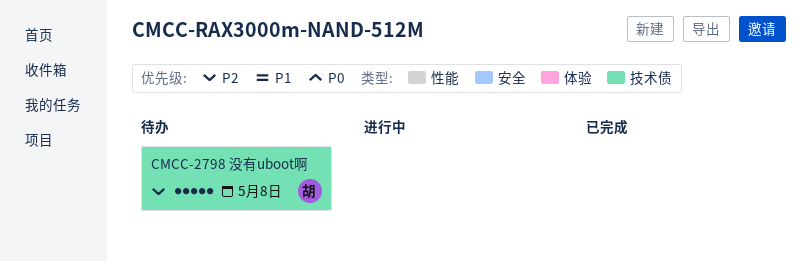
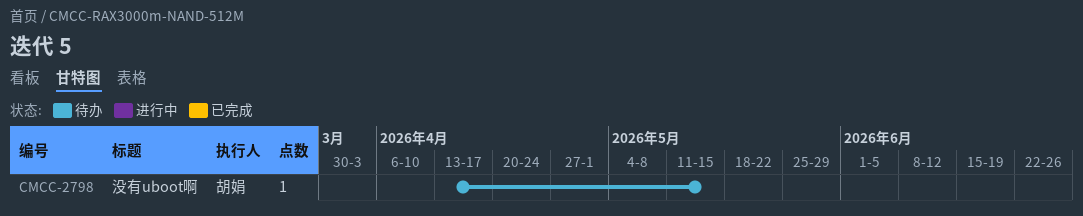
CMCC-2798, estimate: 5 -> 1
CMCC-2798, due: May 8 -> May 15

